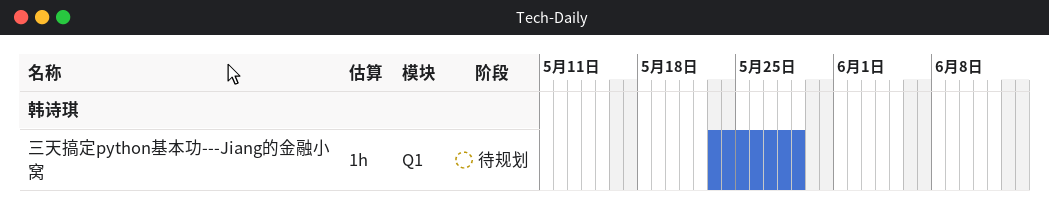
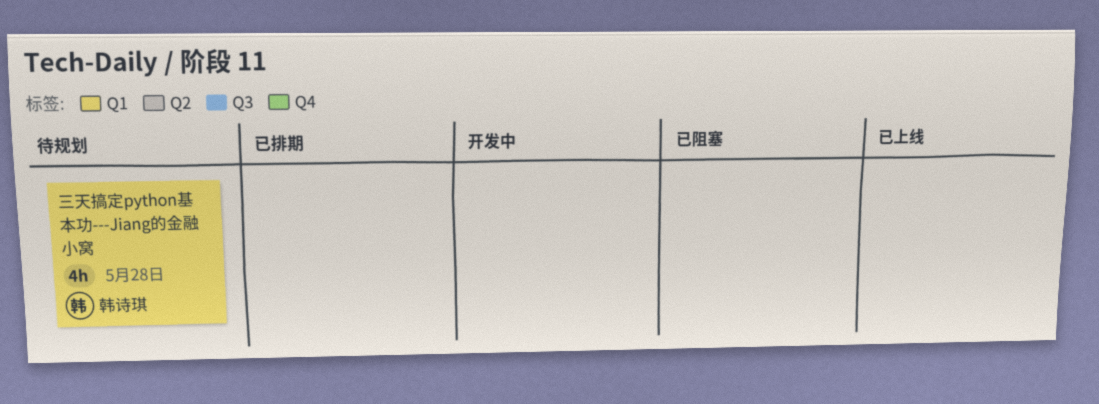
三天搞定python基本功---Jiang的金融小窝, estimate: 1h -> 4h
三天搞定python基本功---Jiang的金融小窝, due: May 29 -> May 28

